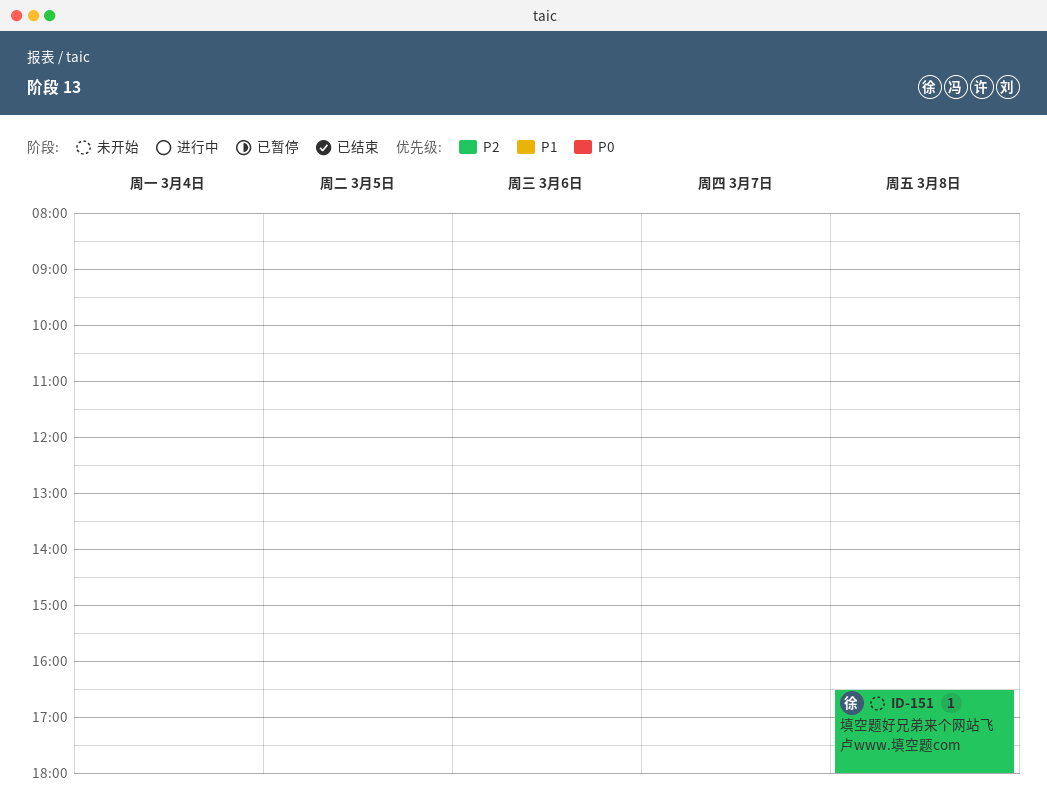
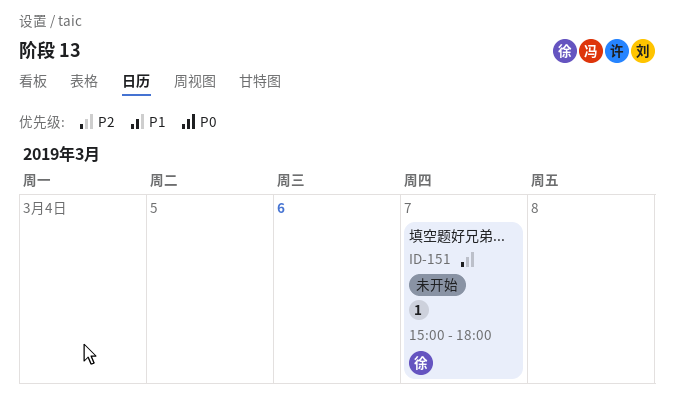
ID-151, day: Mar 8 -> Mar 7
ID-151, begins: 16:30 -> 15:00

